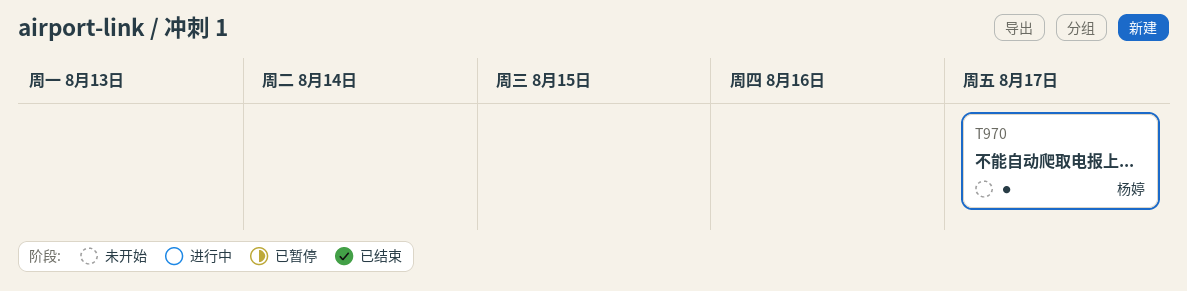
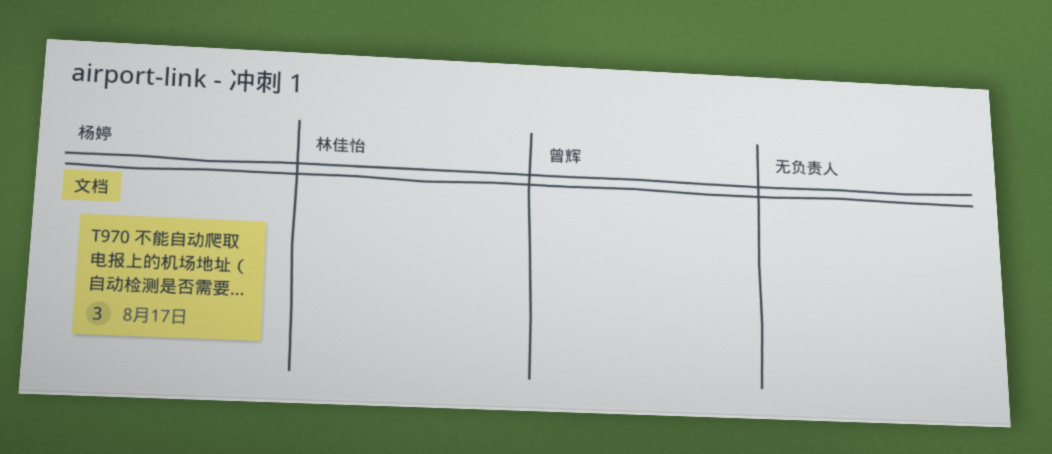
T970, estimate: 1 -> 3

